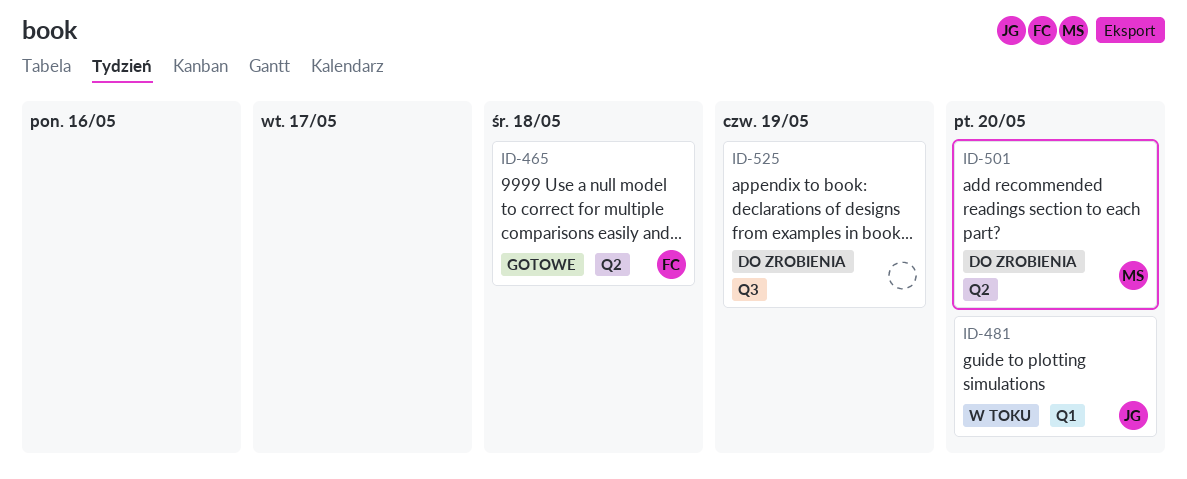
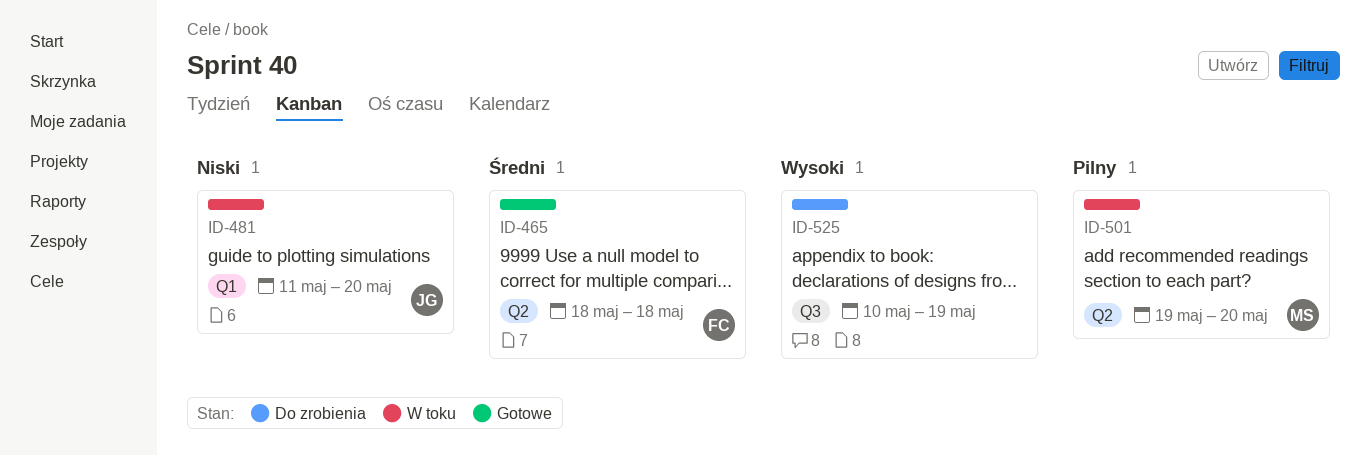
ID-501, status: Do zrobienia -> W toku

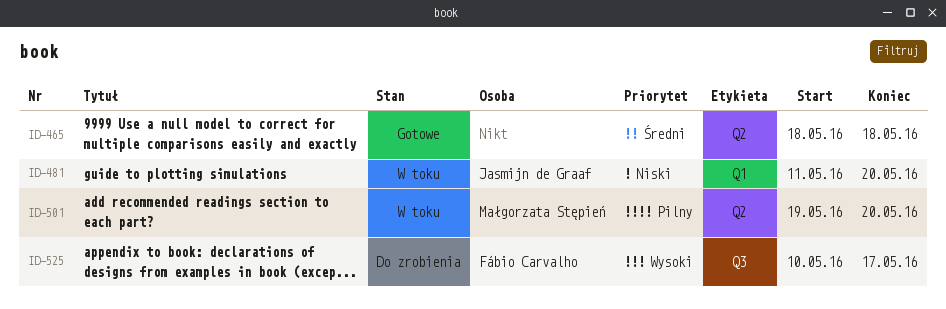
ID-465, owner: Fábio Carvalho -> none
ID-525, owner: none -> Fábio Carvalho
ID-525, due: May 19 -> May 17

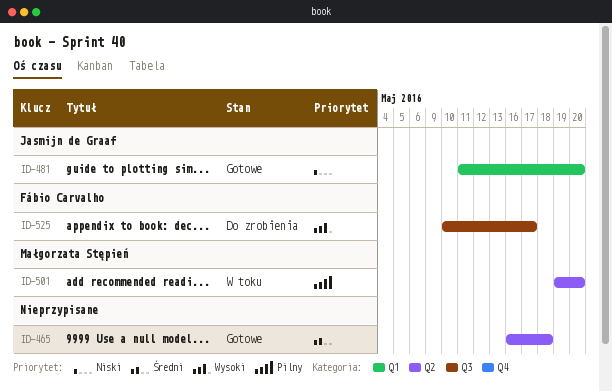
ID-465, start: May 18 -> May 16
ID-481, status: W toku -> Gotowe

